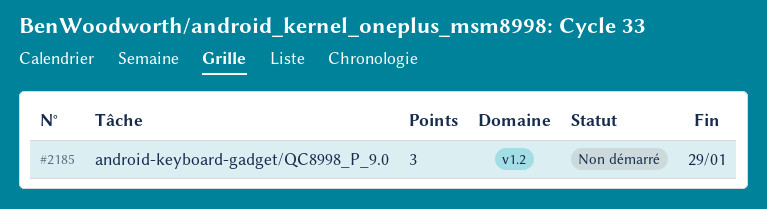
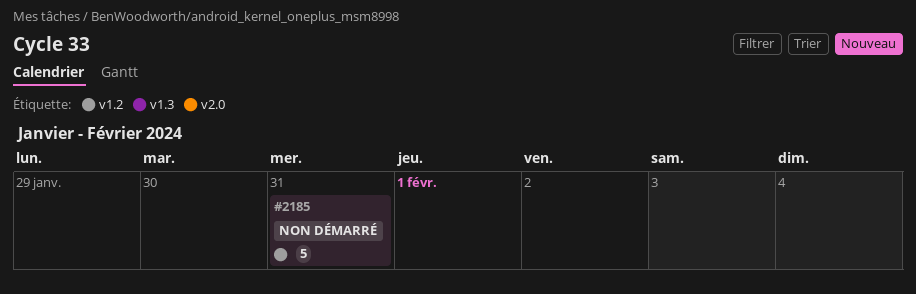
#2185, estimate: 3 -> 5
#2185, due: Jan 29 -> Jan 31

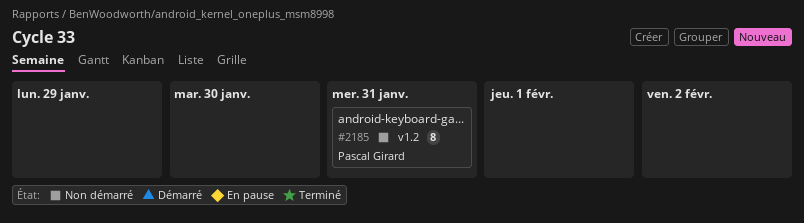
#2185, estimate: 5 -> 8

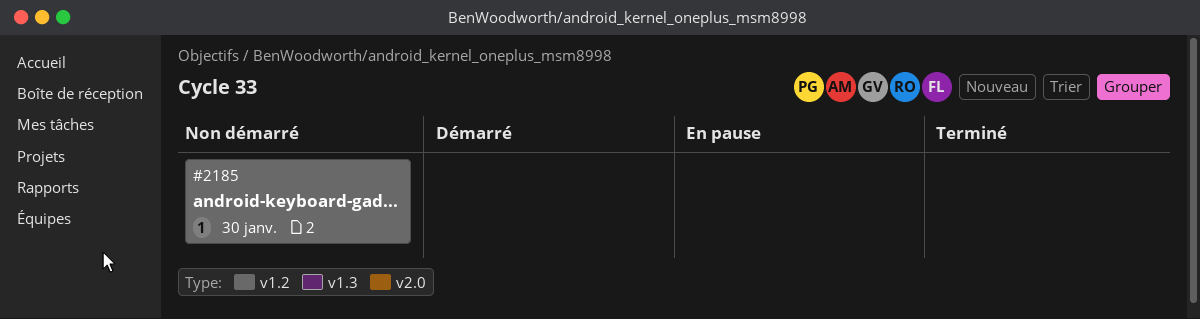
#2185, estimate: 8 -> 1
#2185, due: Jan 31 -> Jan 30

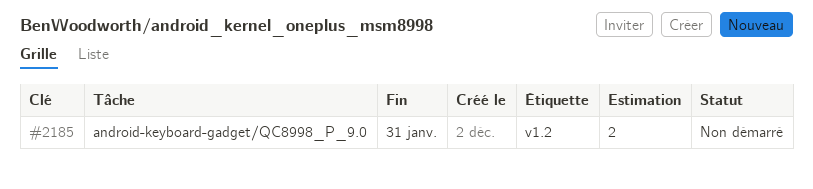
#2185, estimate: 1 -> 2
#2185, due: Jan 30 -> Jan 31

